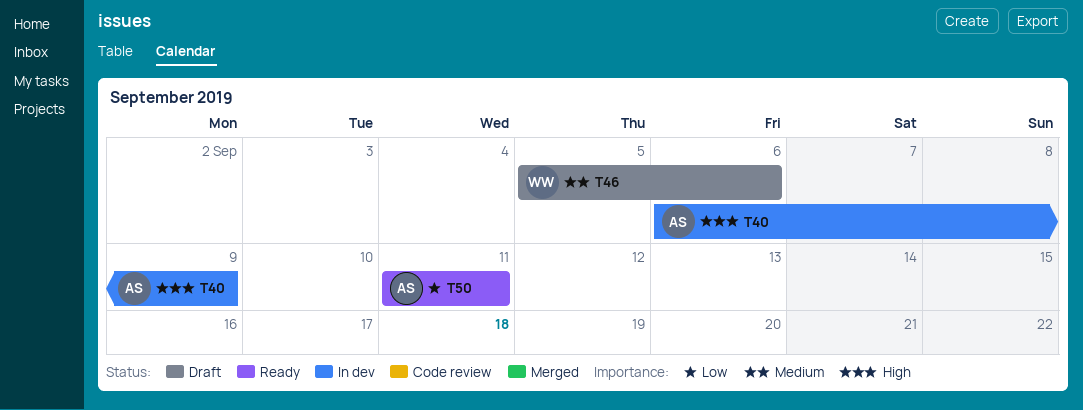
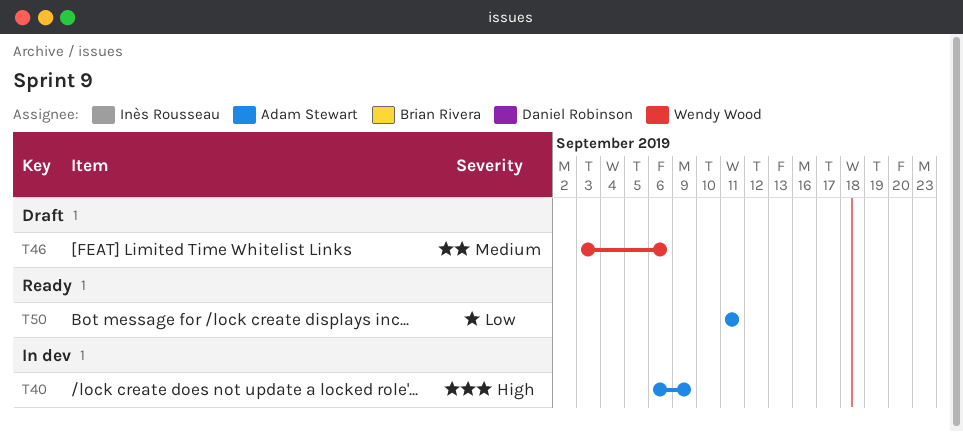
T46, start: Sep 5 -> Sep 3

